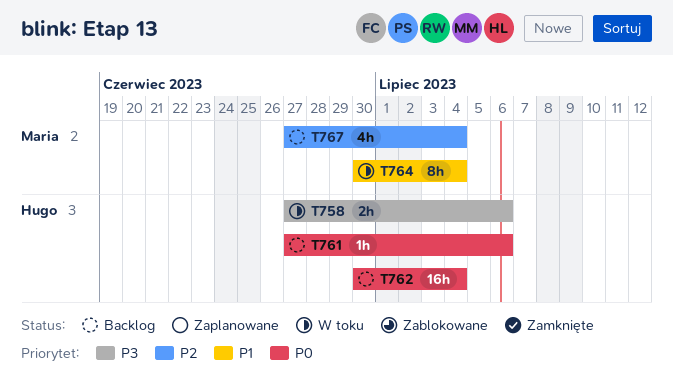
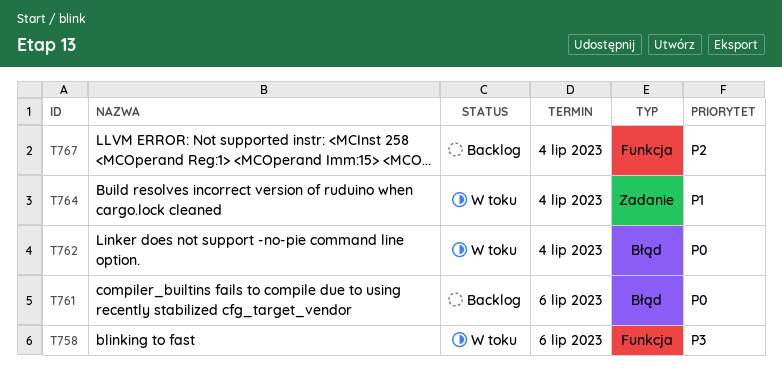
T762, status: Backlog -> W toku

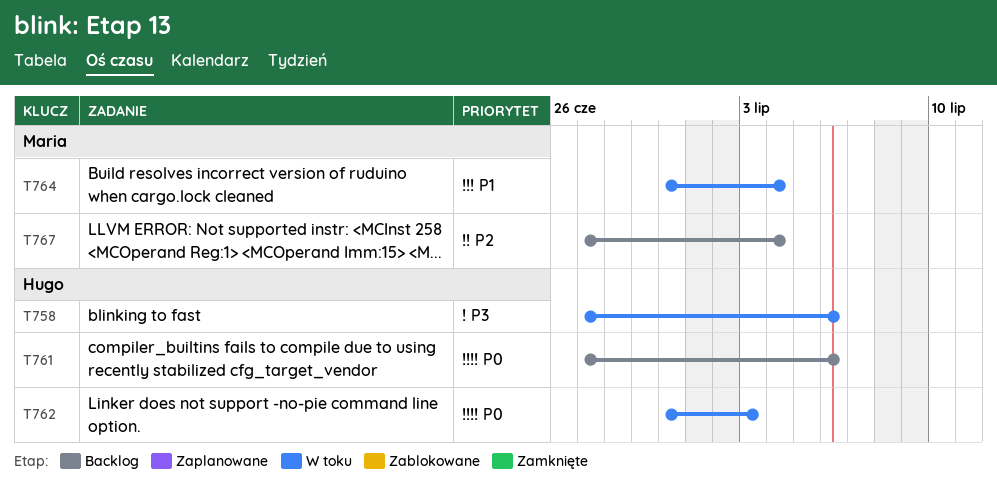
T762, due: Jul 4 -> Jul 3

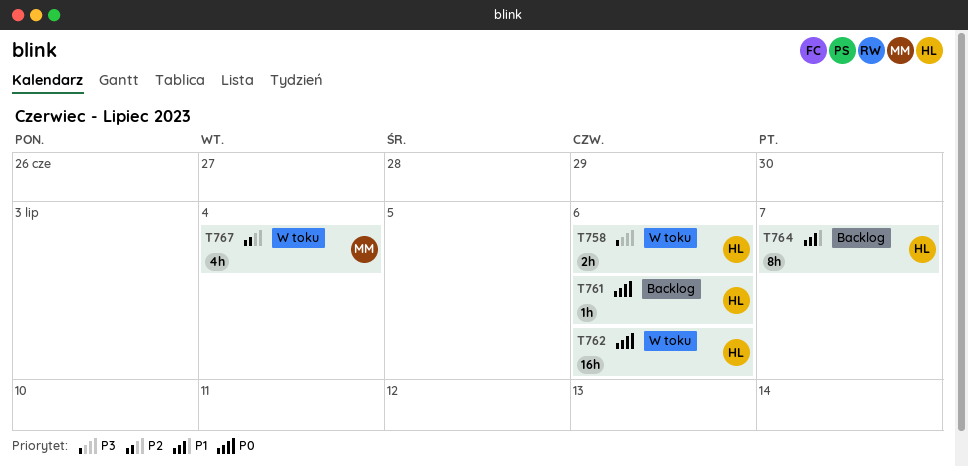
T762, due: Jul 3 -> Jul 6
T764, status: W toku -> Backlog
T764, owner: Maria -> Hugo
T764, due: Jul 4 -> Jul 7
T767, status: Backlog -> W toku

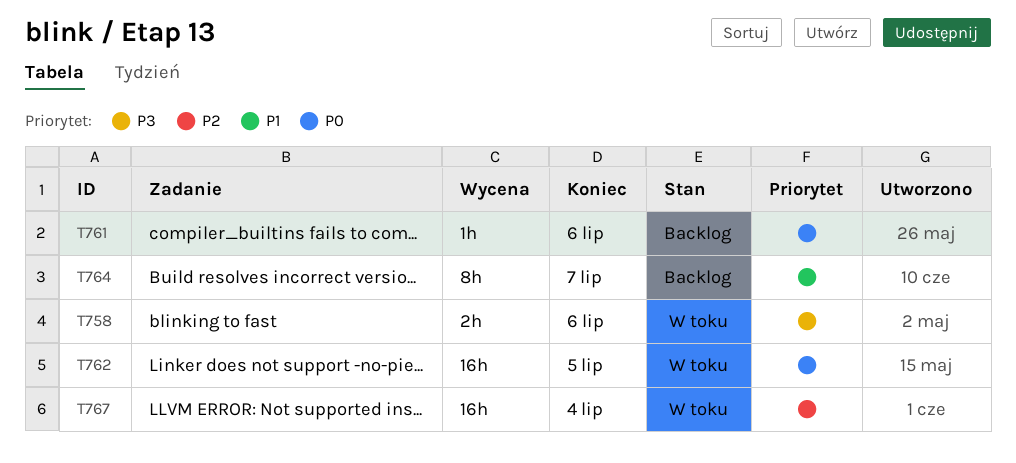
T762, due: Jul 6 -> Jul 5
T767, estimate: 4h -> 16h

